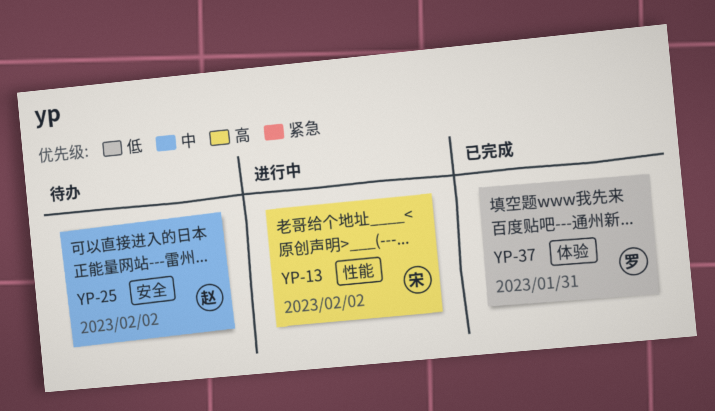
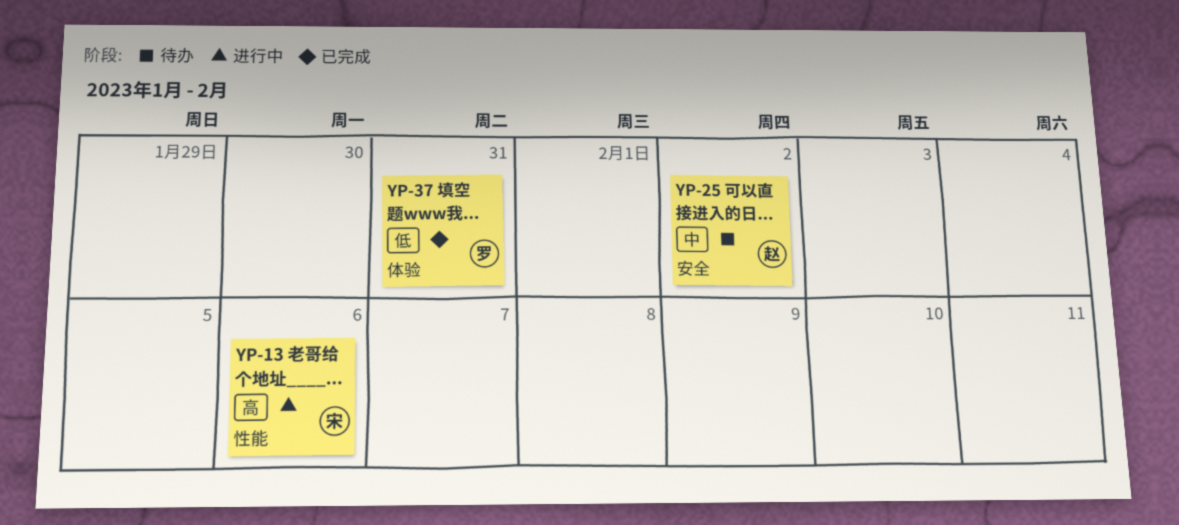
YP-13, due: Feb 2 -> Feb 6

